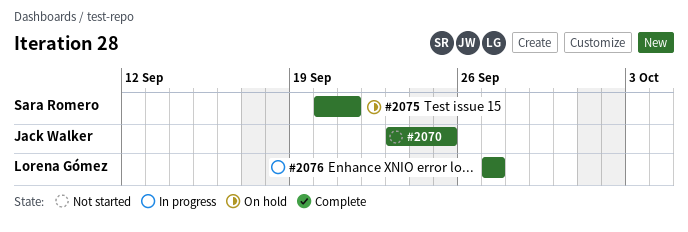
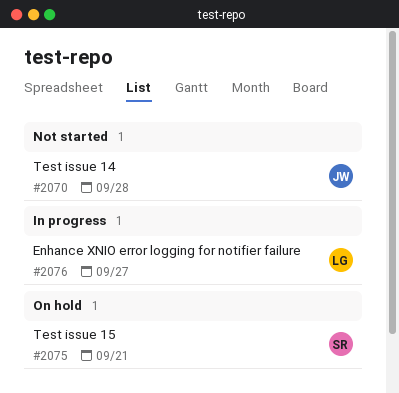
#2070, due: Sep 25 -> Sep 28

